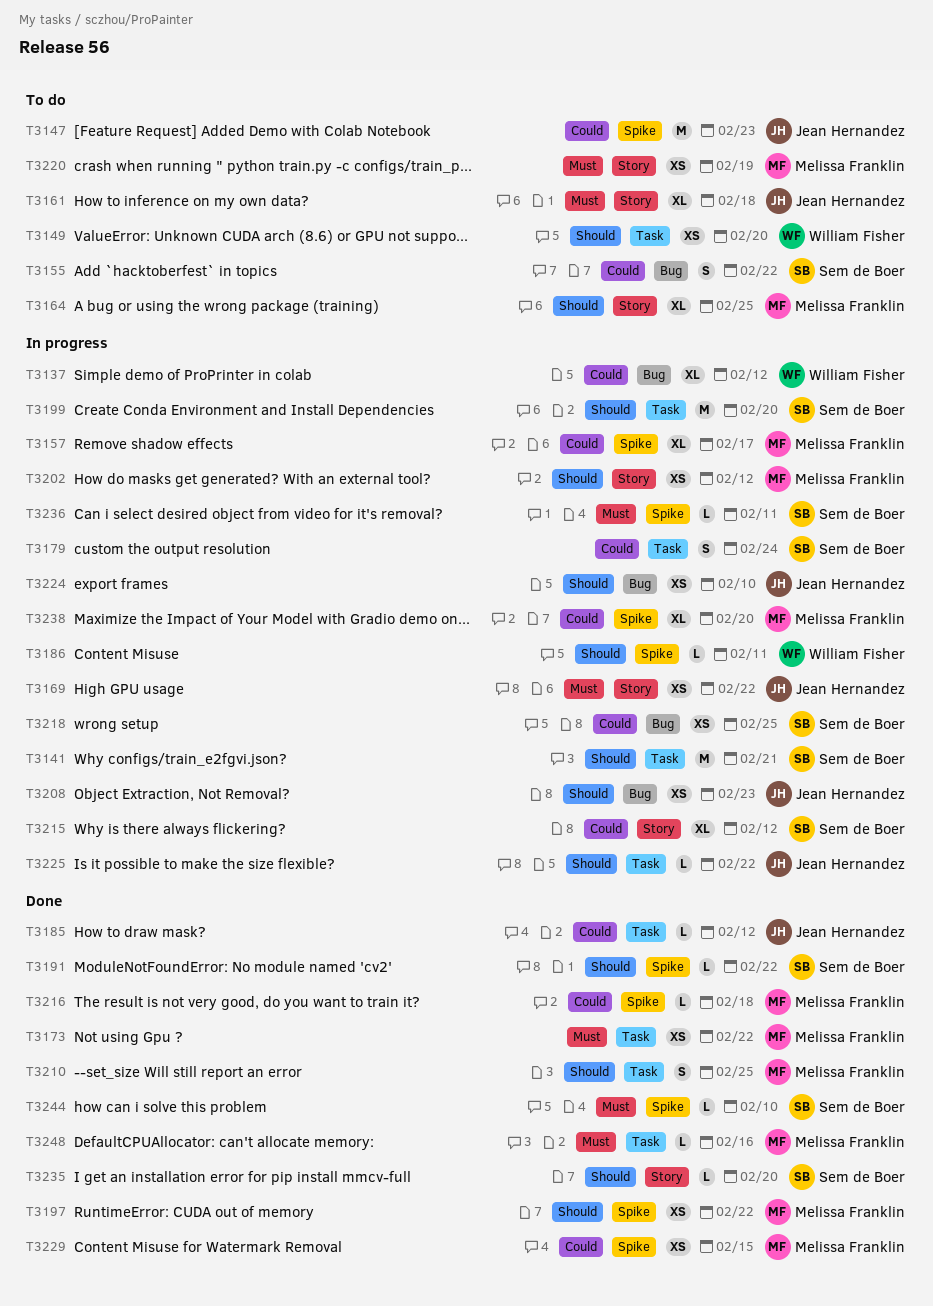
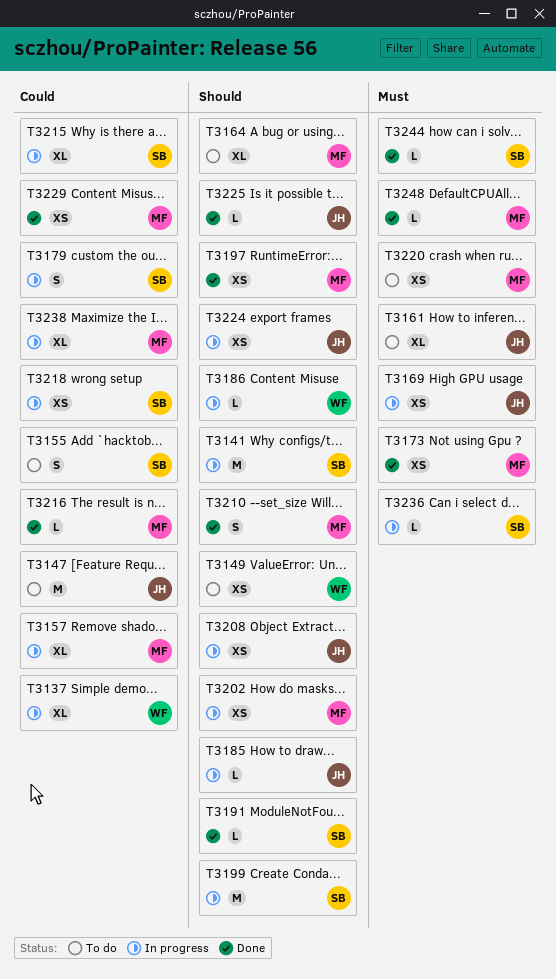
T3185, status: Done -> In progress
T3185, priority: Could -> Should
T3225, status: In progress -> Done
T3235: present -> none

